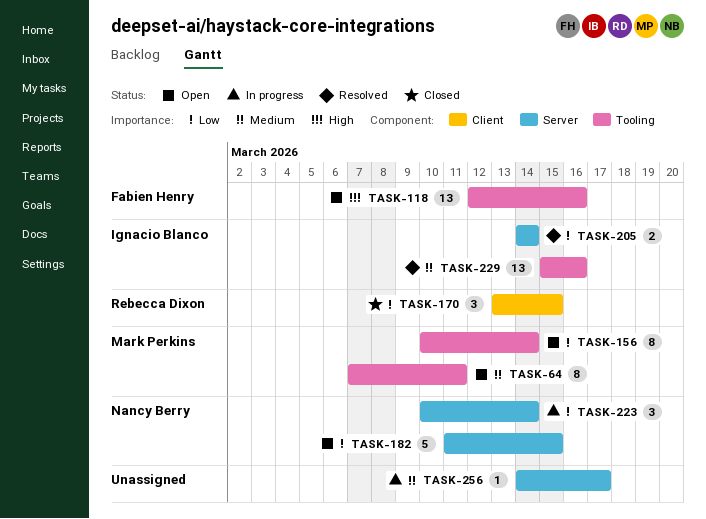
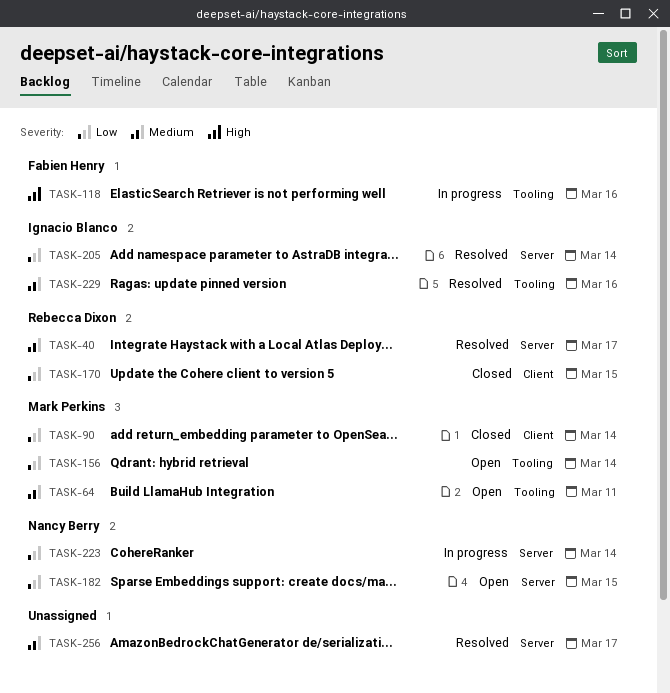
TASK-40: none -> present
TASK-90: none -> present
TASK-118, status: Open -> In progress
TASK-256, status: In progress -> Resolved

